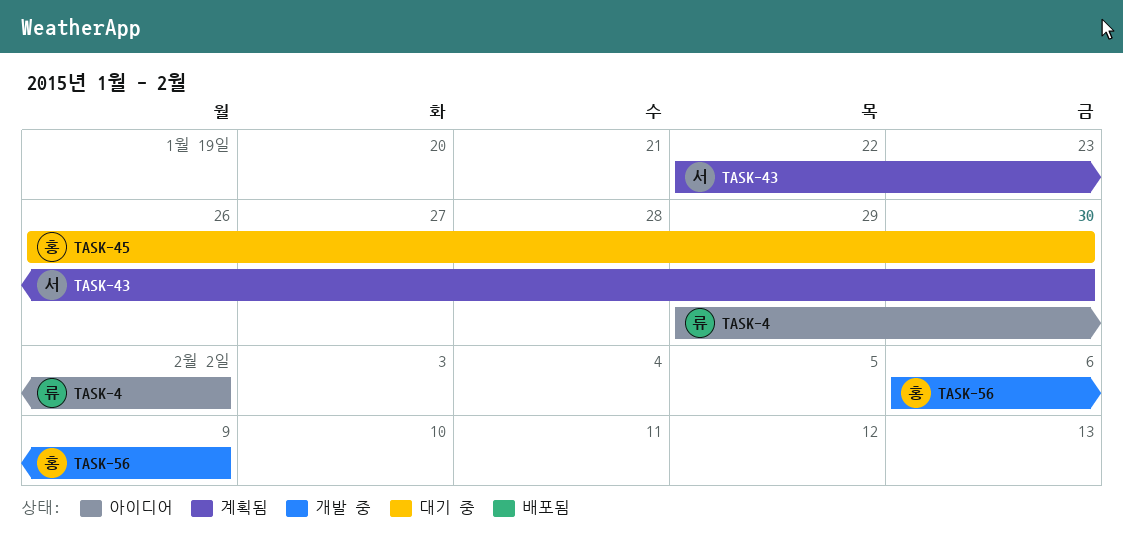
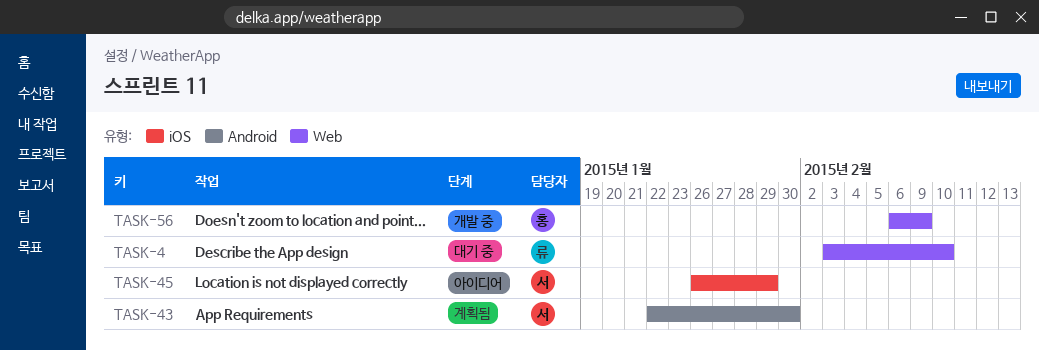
TASK-4, status: 아이디어 -> 대기 중
TASK-4, start: Jan 29 -> Feb 3
TASK-4, due: Feb 2 -> Feb 10
TASK-45, status: 대기 중 -> 아이디어
TASK-45, owner: 홍 -> 서
TASK-45, due: Jan 30 -> Jan 29

